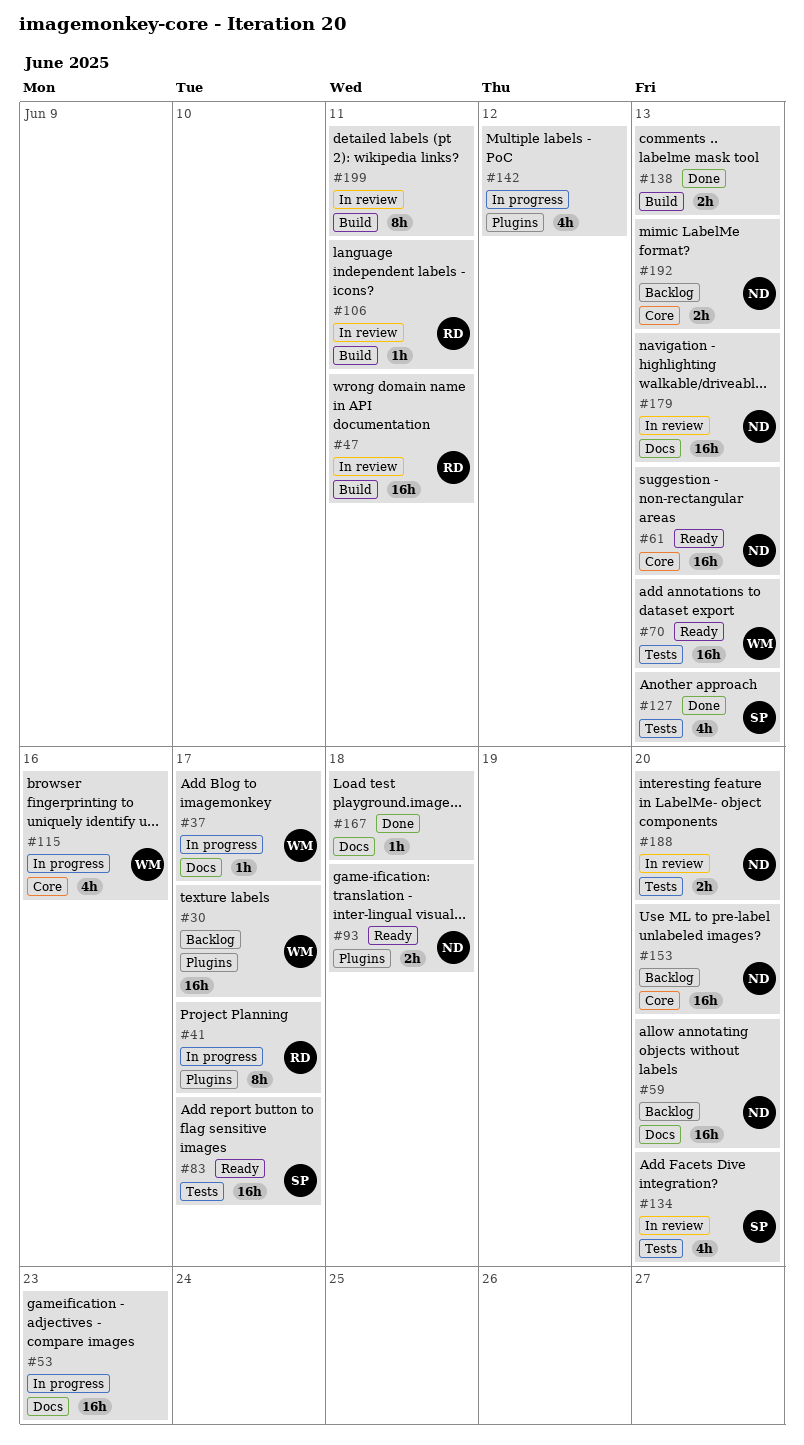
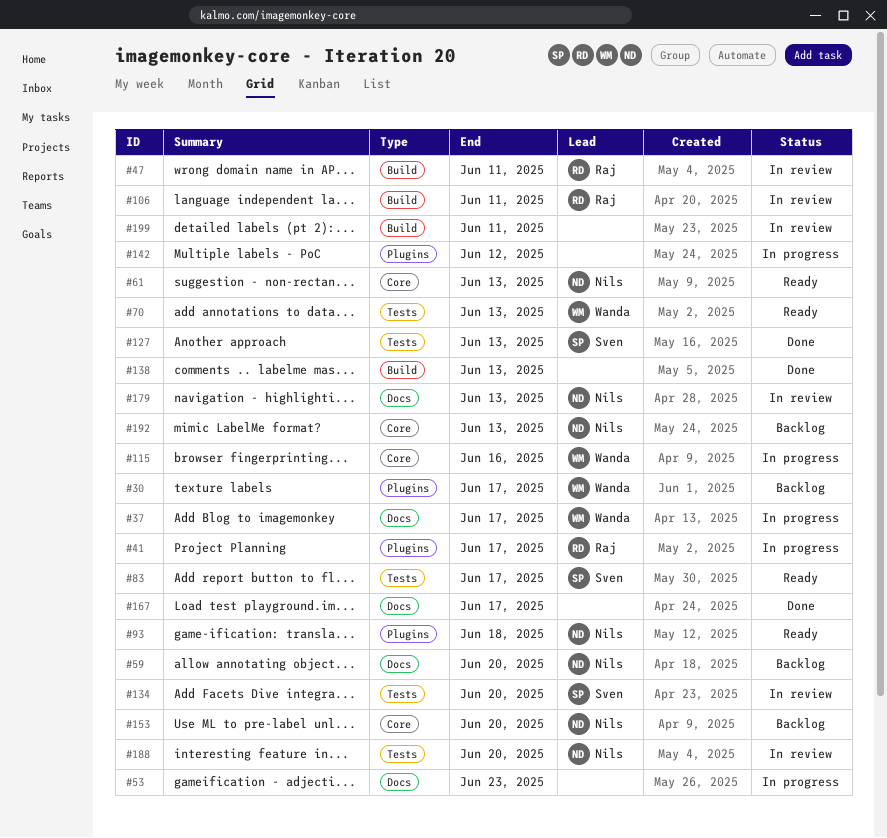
#167, due: Jun 18 -> Jun 17

